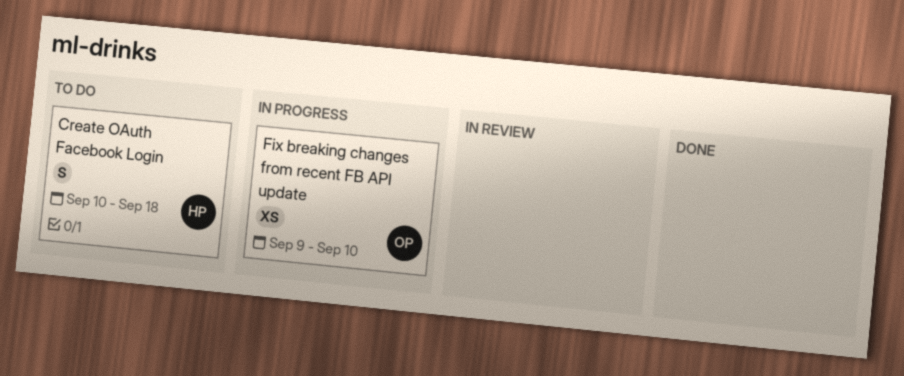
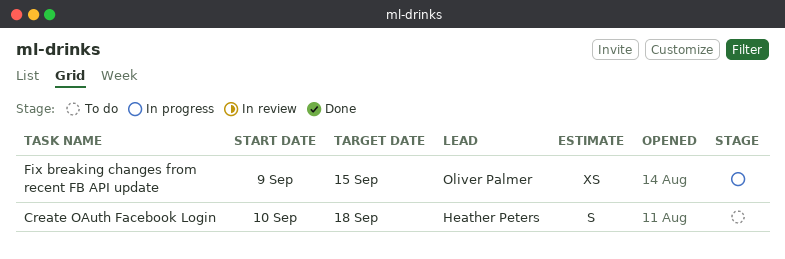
Fix breaking changes from recent FB API update, due: Sep 10 -> Sep 15

